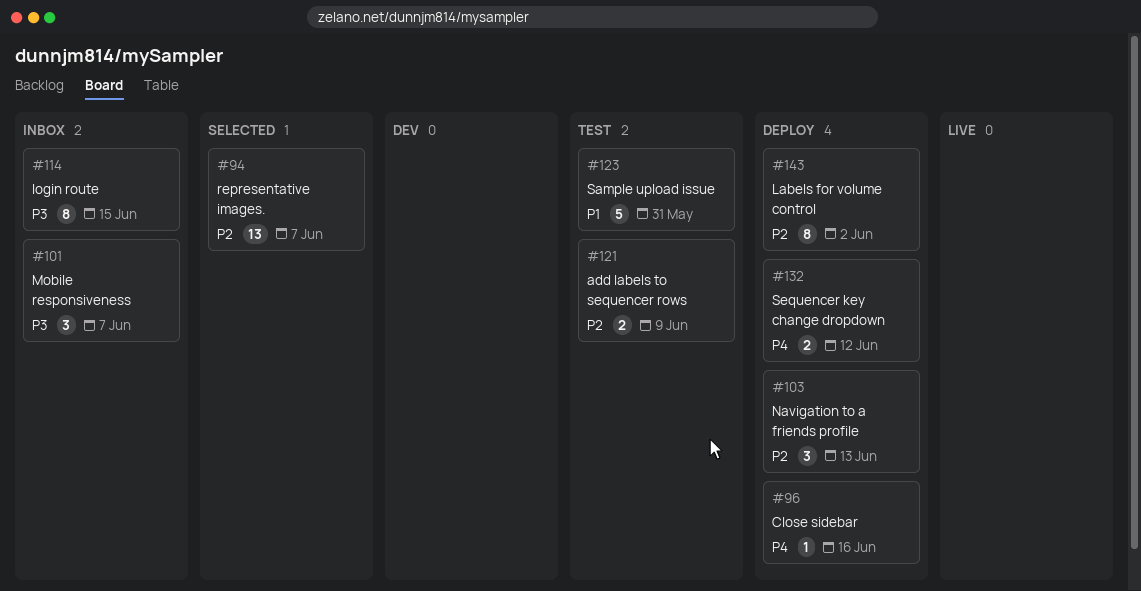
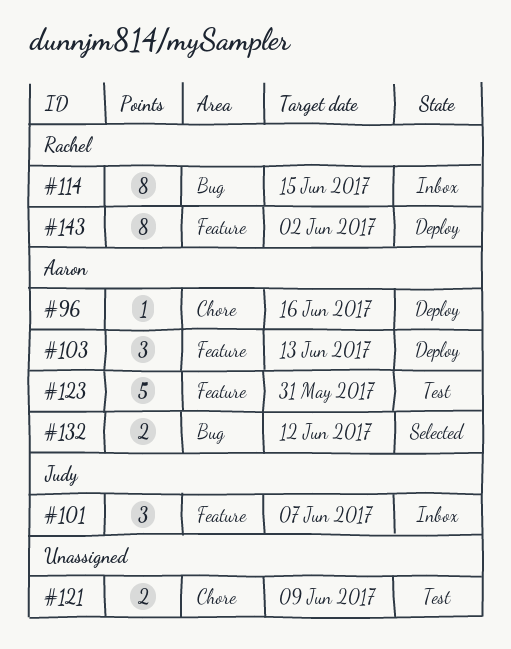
#94: present -> none
#132, status: Deploy -> Selected

